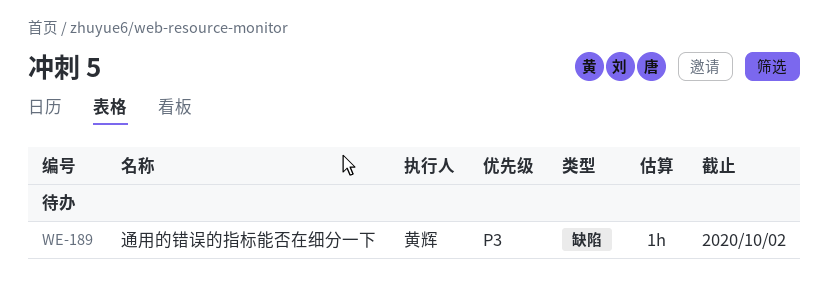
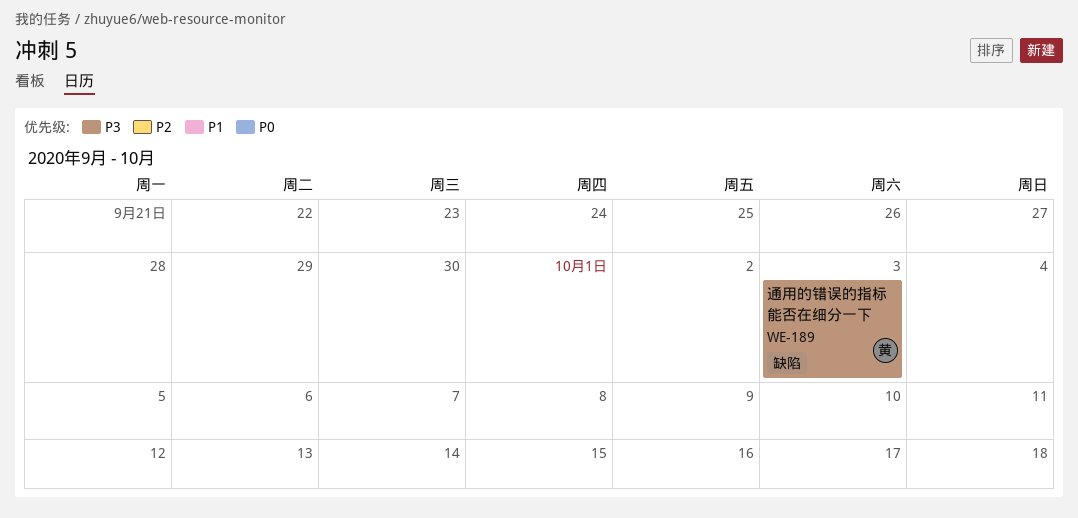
WE-189, due: Oct 2 -> Oct 3

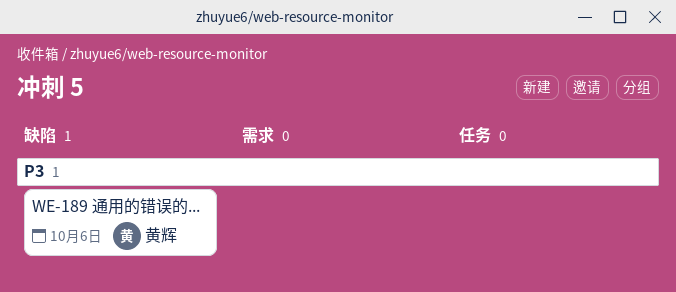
WE-189, due: Oct 3 -> Oct 6

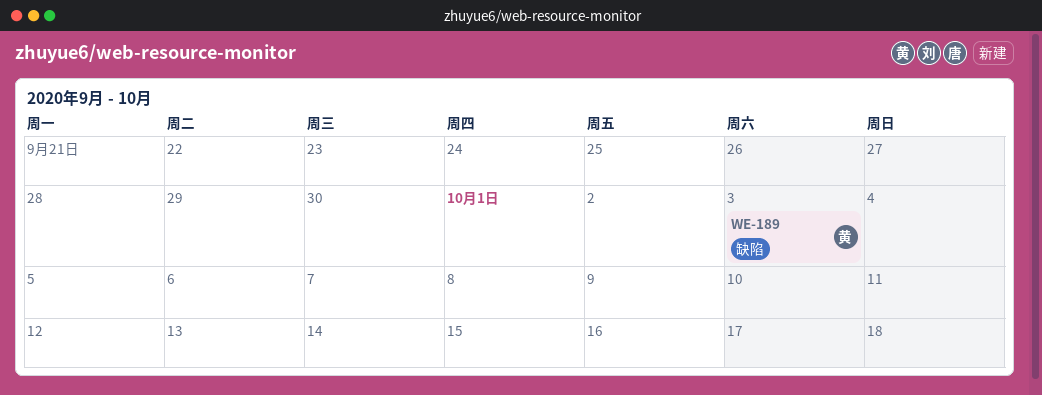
WE-189, due: Oct 6 -> Oct 3

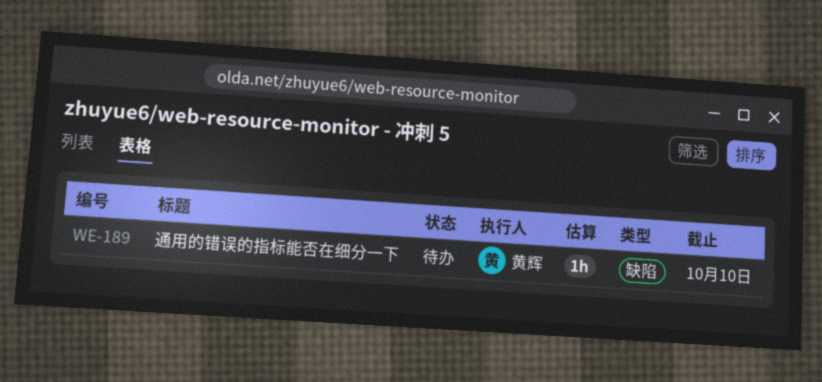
WE-189, due: Oct 3 -> Oct 10

